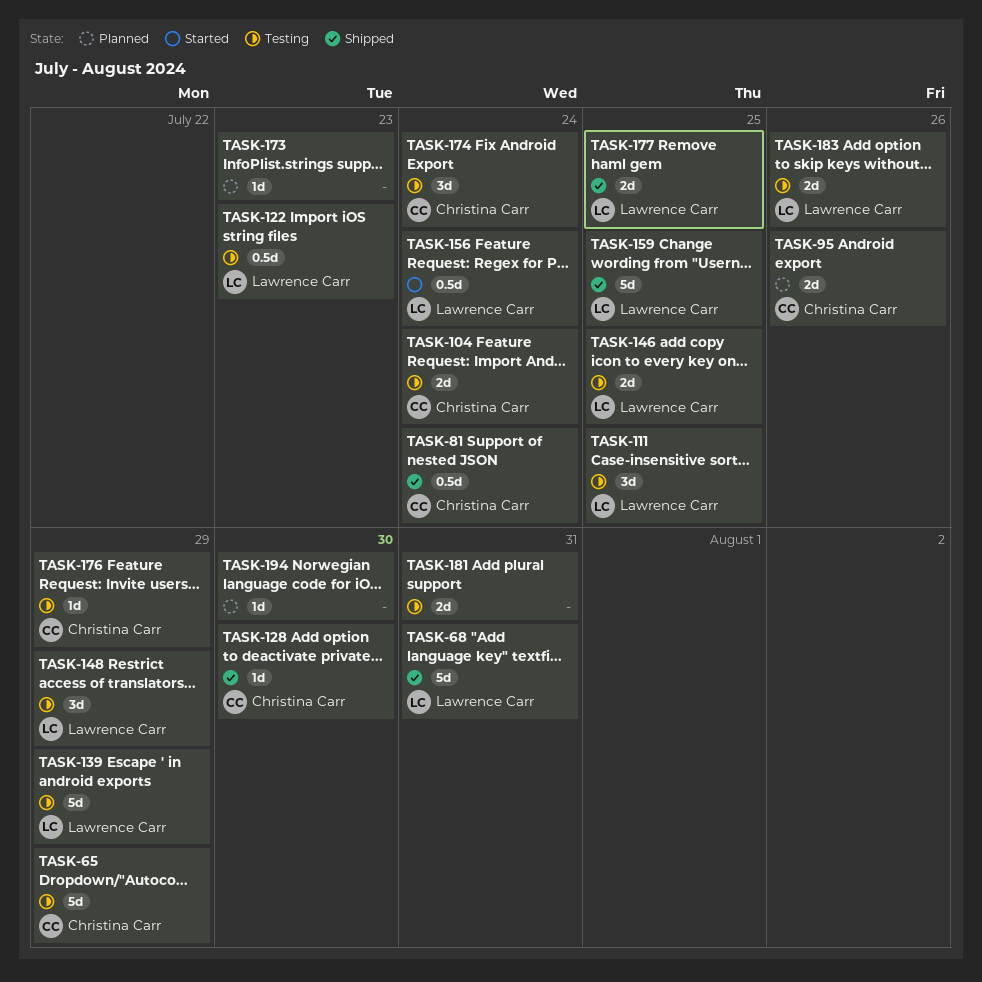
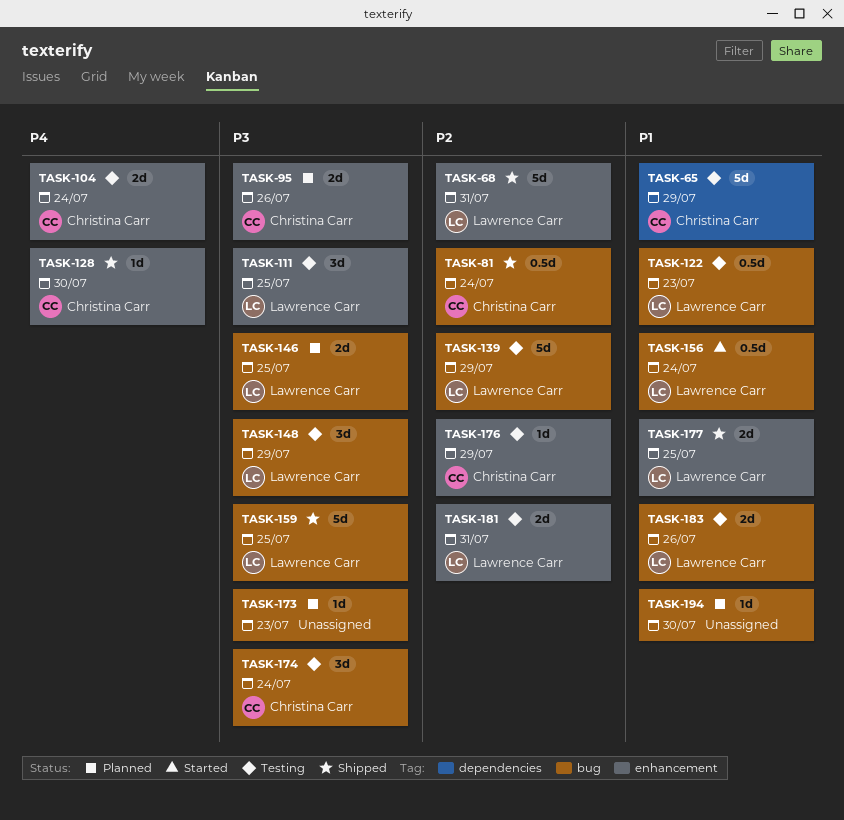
TASK-146, status: Testing -> Planned
TASK-181, owner: none -> Lawrence Carr

